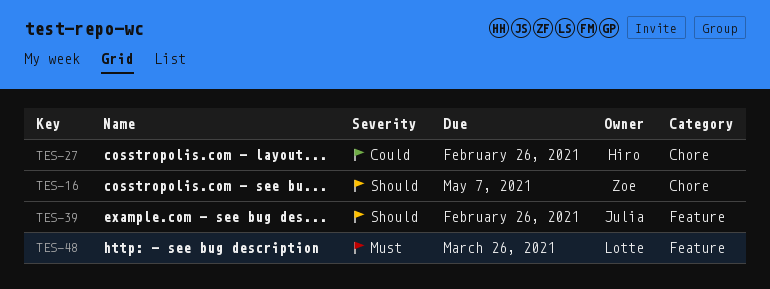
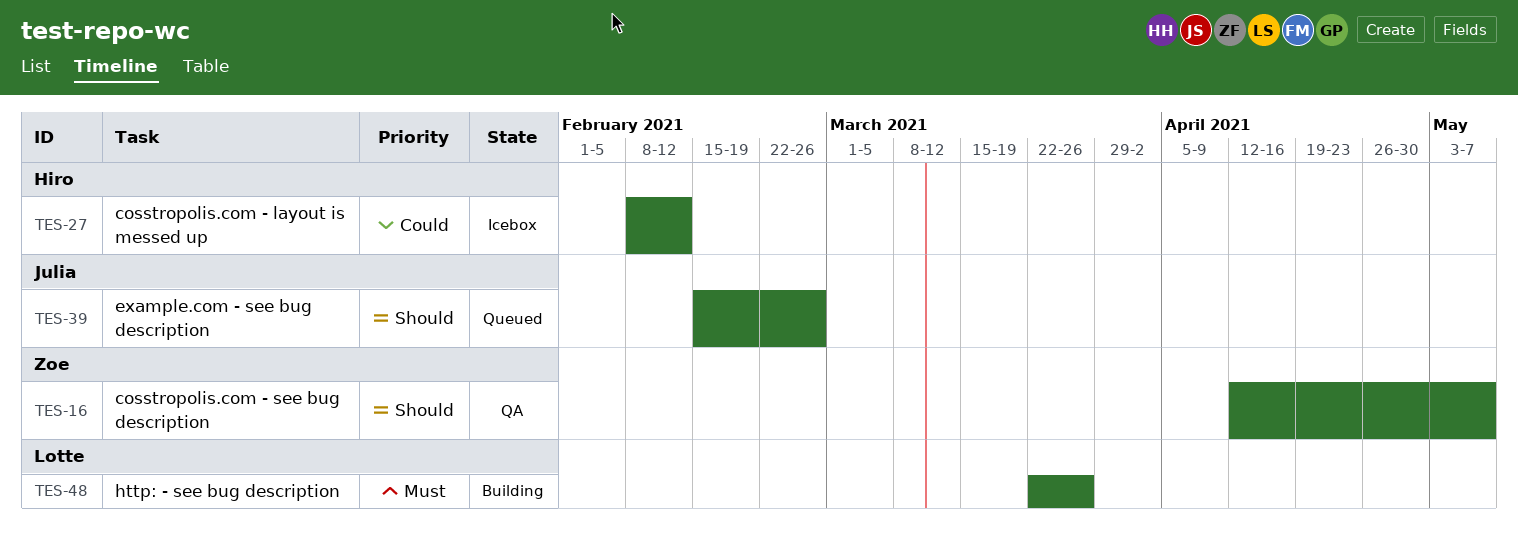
TES-27, due: Feb 26 -> Feb 12

